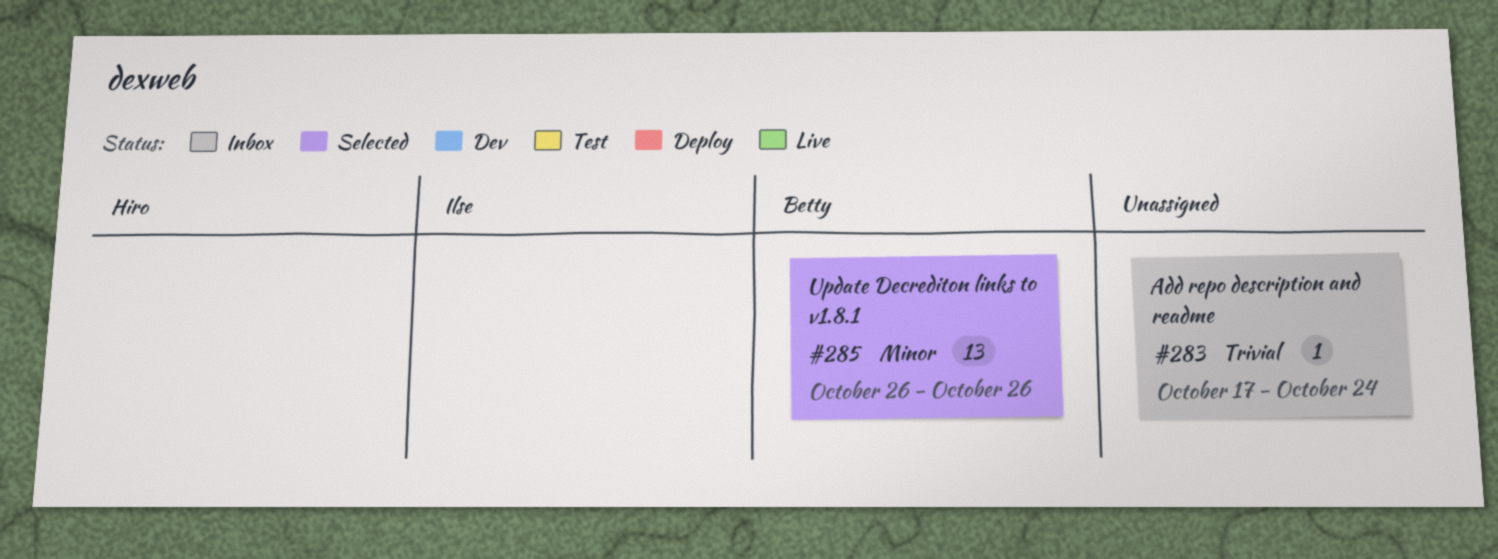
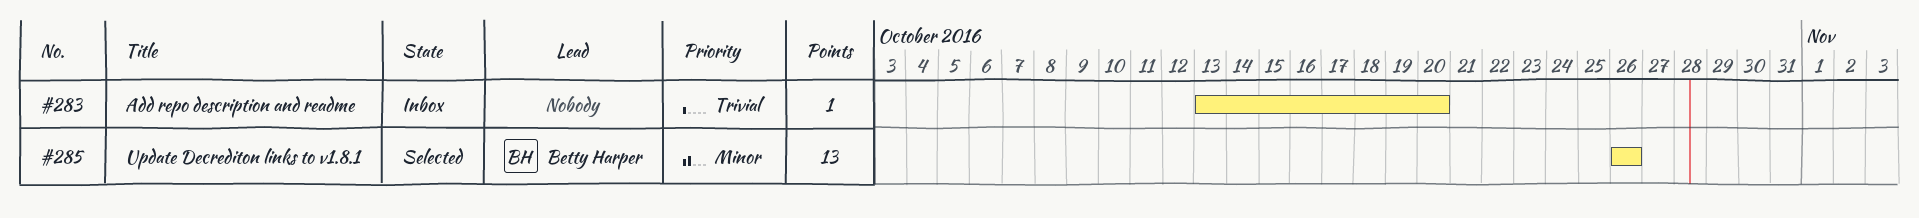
#283, start: Oct 17 -> Oct 13
#283, due: Oct 24 -> Oct 20

